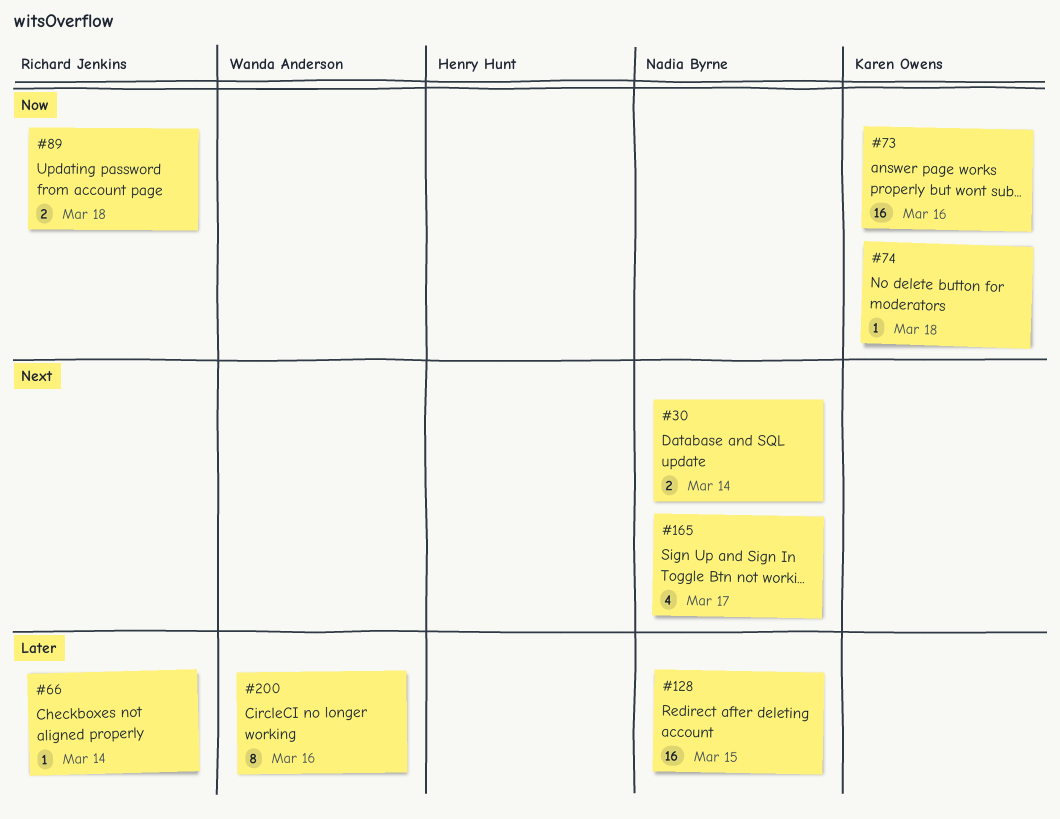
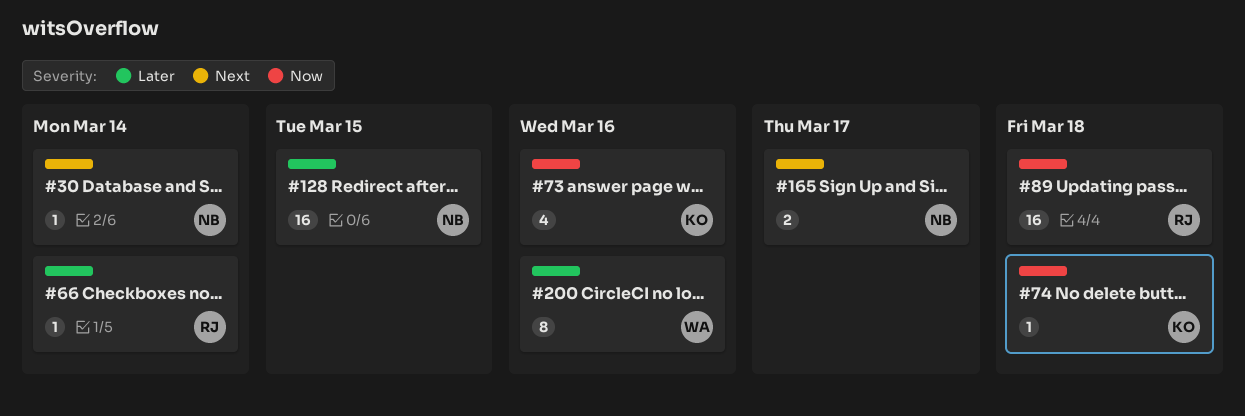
#30, estimate: 2 -> 1
#73, estimate: 16 -> 4
#89, estimate: 2 -> 16
#165, estimate: 4 -> 2

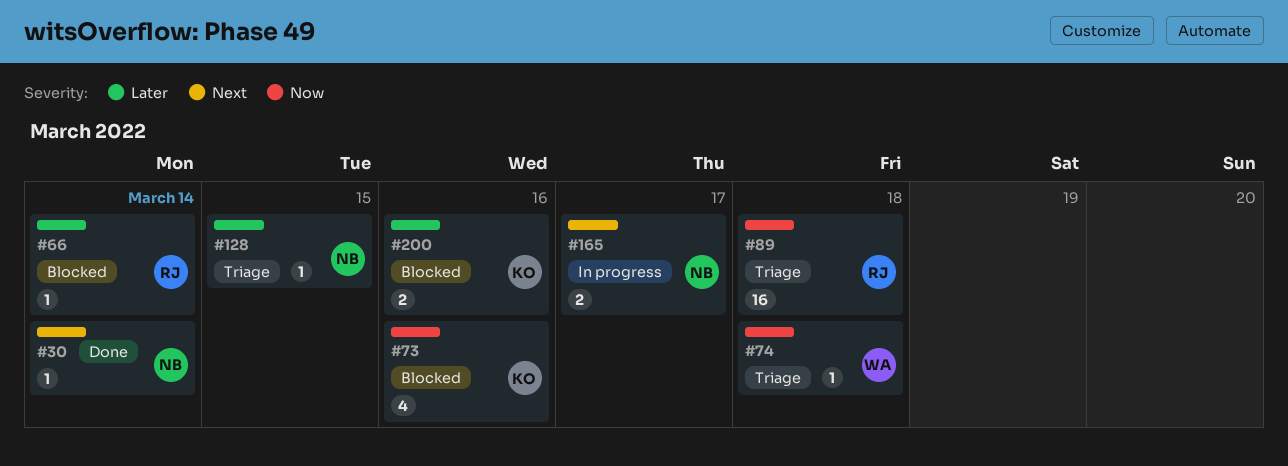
#74, owner: KO -> WA
#128, estimate: 16 -> 1
#200, owner: WA -> KO
#200, estimate: 8 -> 2

